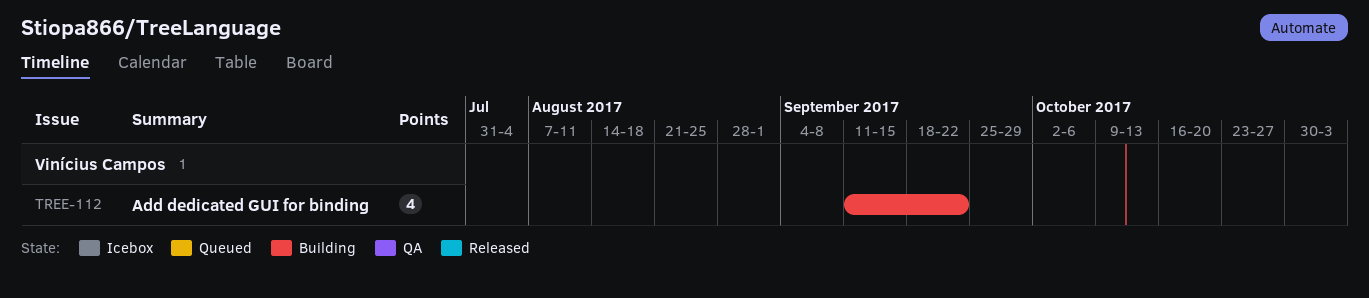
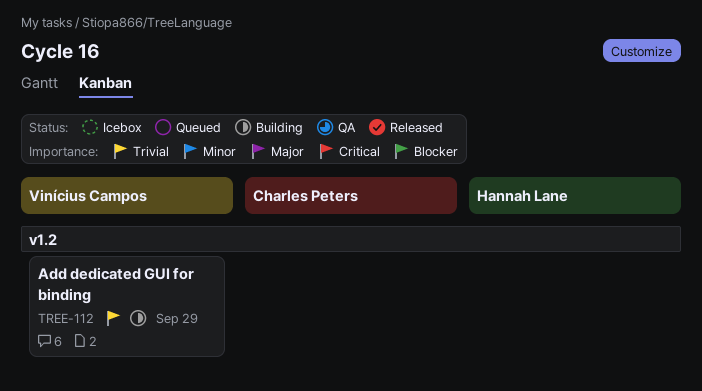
TREE-112, due: Sep 22 -> Sep 29

